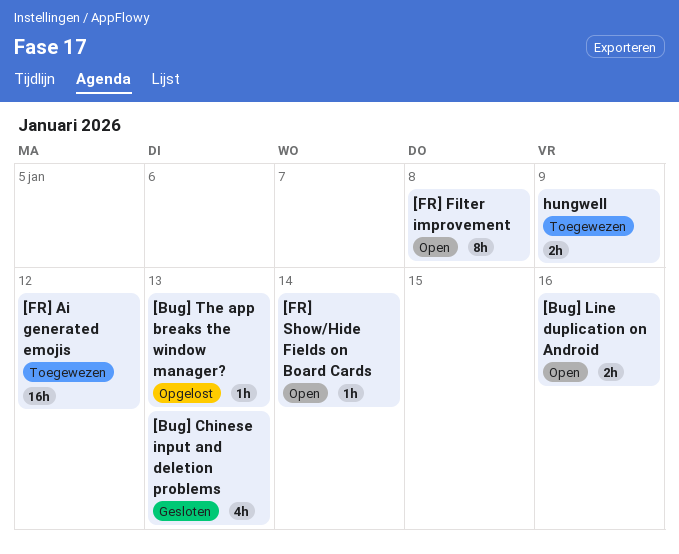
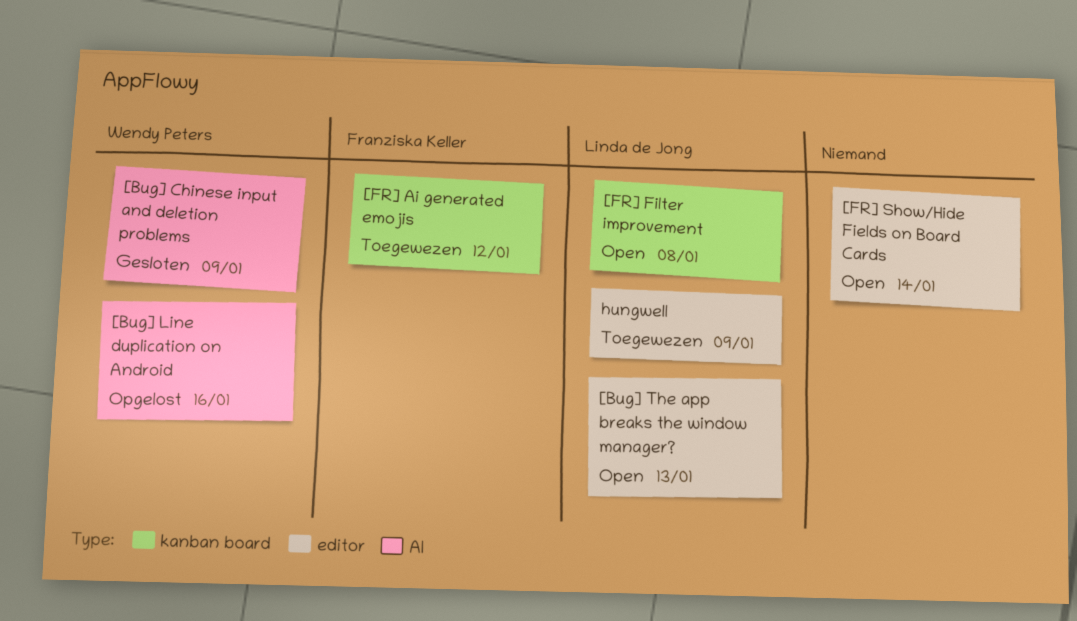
[Bug] Chinese input and deletion problems, due: Jan 13 -> Jan 9
[Bug] Line duplication on Android, status: Open -> Opgelost
[Bug] The app breaks the window manager?, status: Opgelost -> Open

